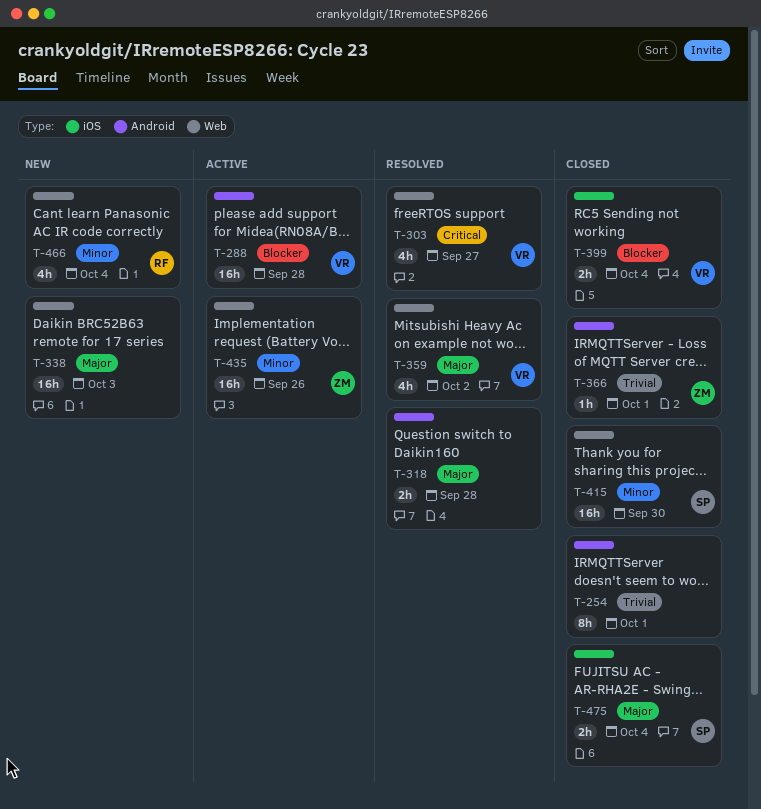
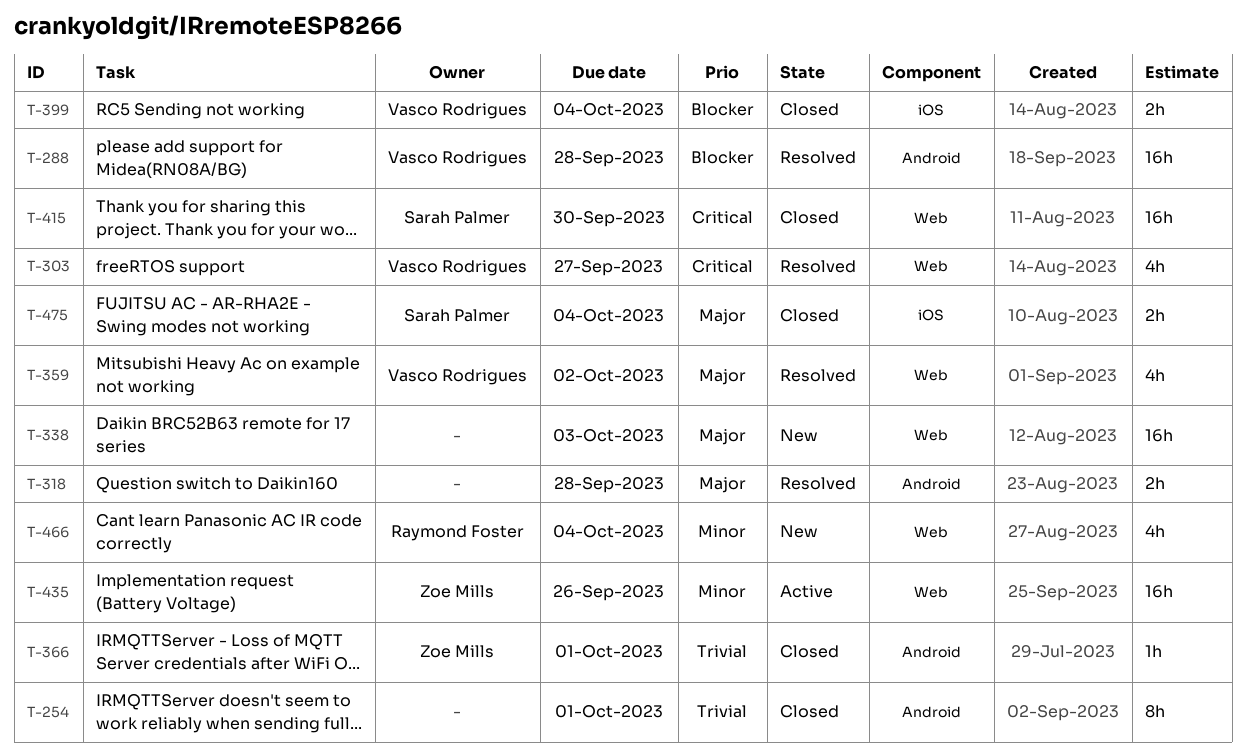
T-288, status: Active -> Resolved
T-415, priority: Minor -> Critical

